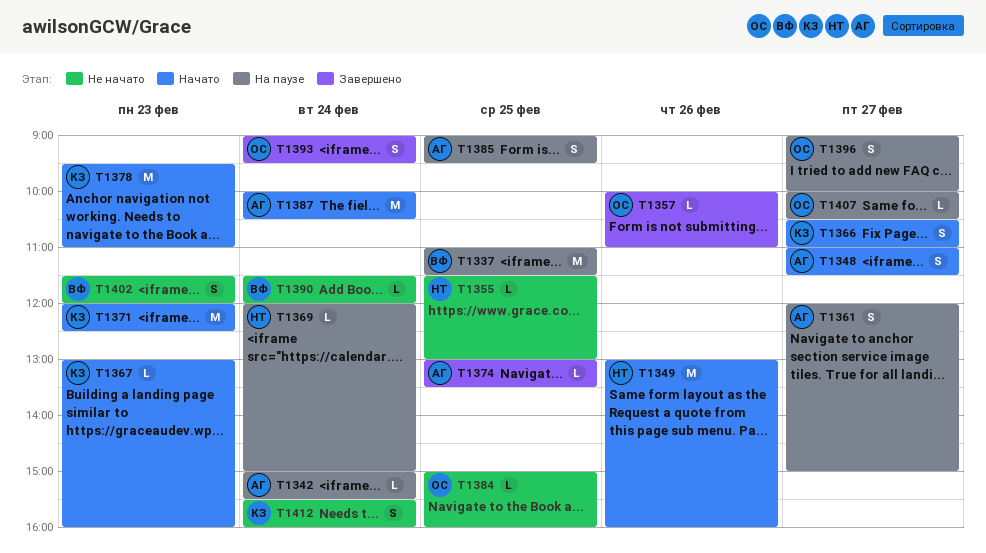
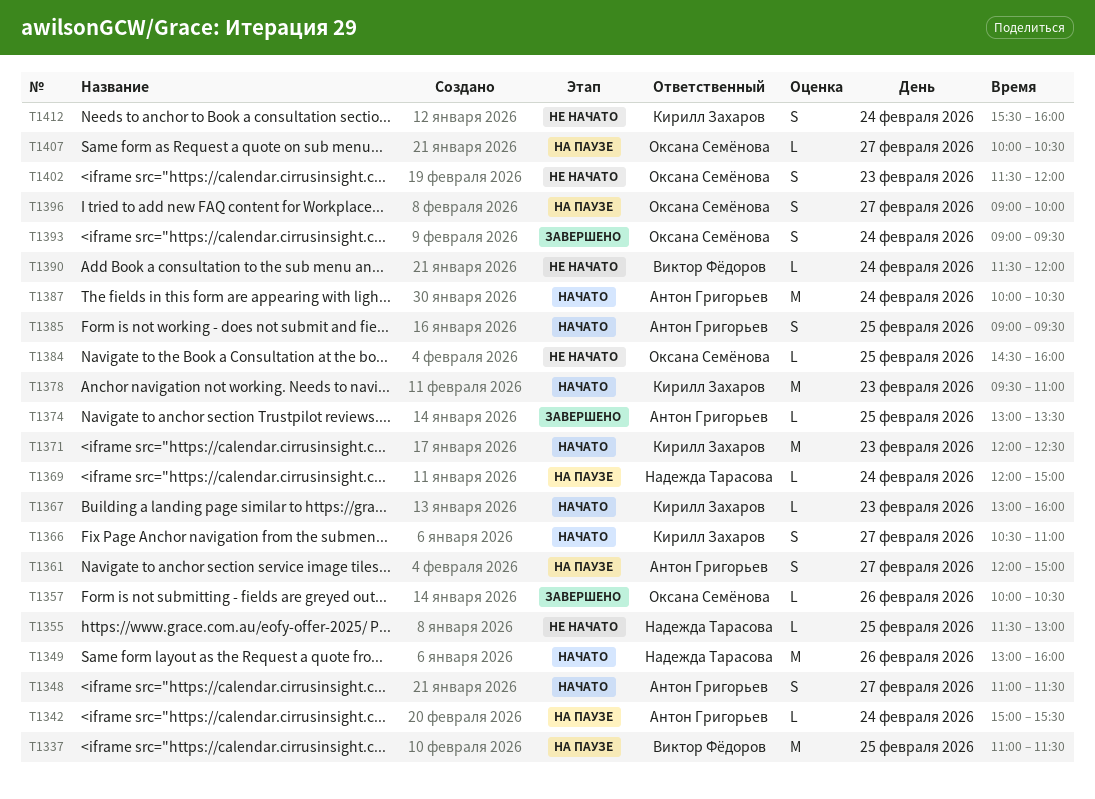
T1357, ends: 11:00 -> 10:30
T1384, begins: 15:00 -> 14:30
T1385, status: На паузе -> Начато
T1402, owner: Виктор Фёдоров -> Оксана Семёнова

